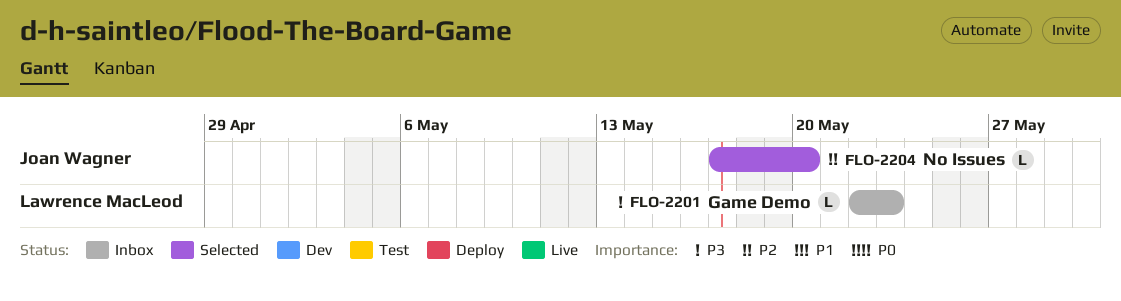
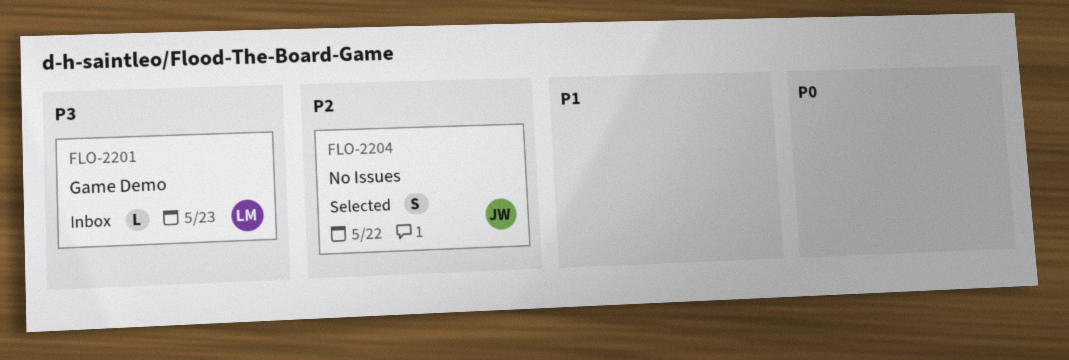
FLO-2204, estimate: L -> S
FLO-2204, due: May 20 -> May 22

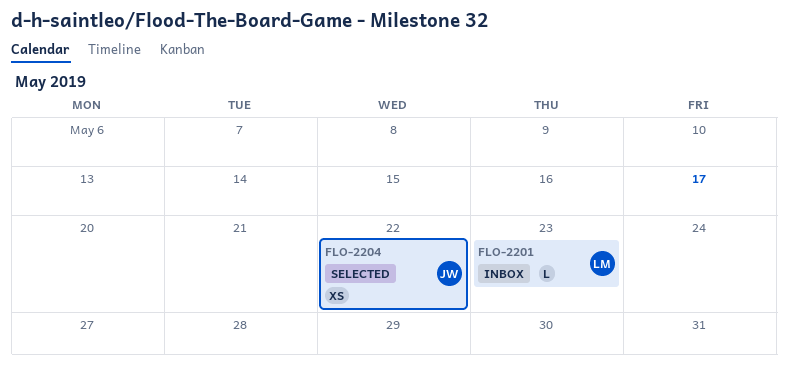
FLO-2204, estimate: S -> XS

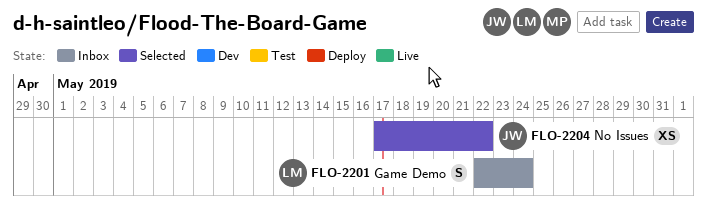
FLO-2201, estimate: L -> S
FLO-2201, due: May 23 -> May 24

